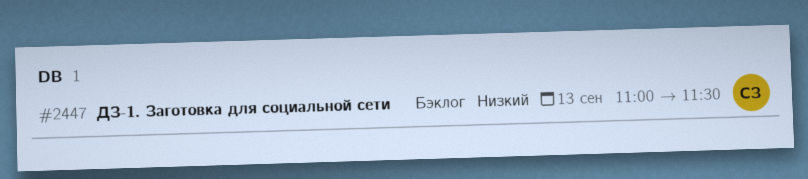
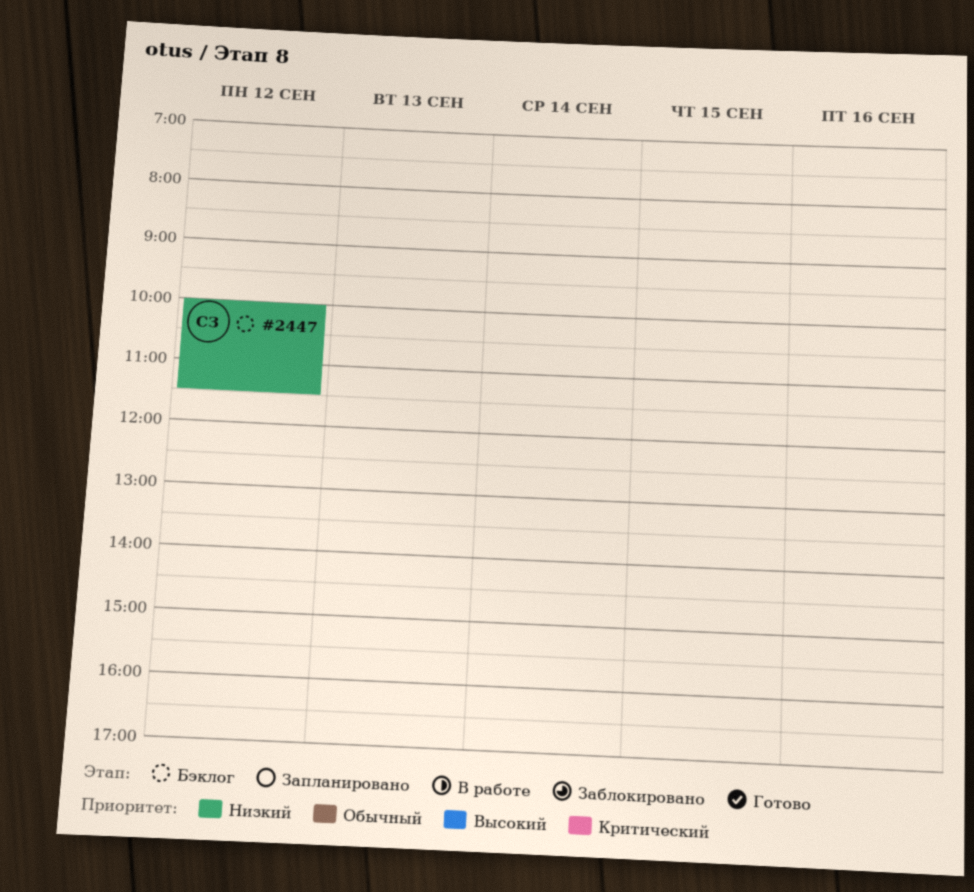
#2447, day: Sep 13 -> Sep 12
#2447, begins: 11:00 -> 10:00

